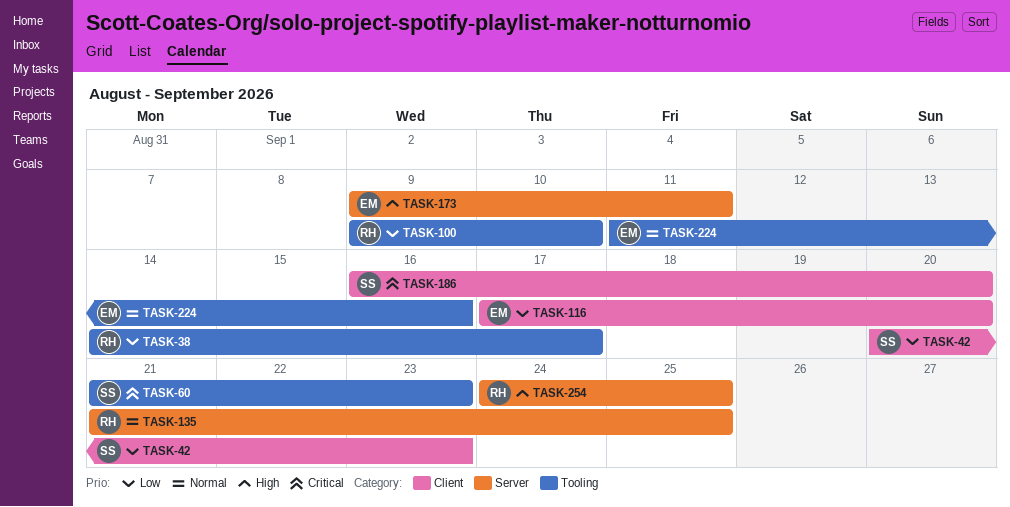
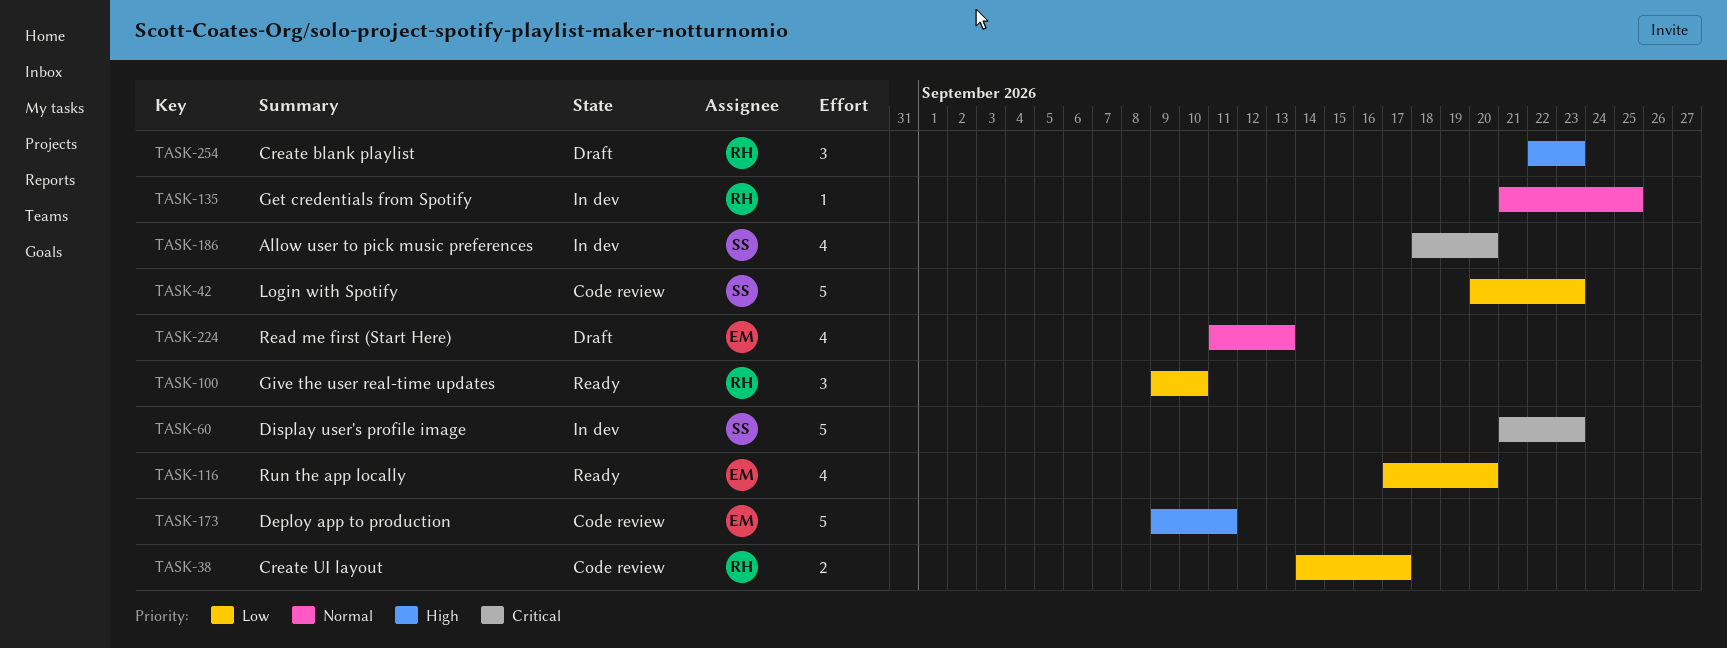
TASK-186, start: Sep 16 -> Sep 18
TASK-224, due: Sep 16 -> Sep 13
TASK-254, start: Sep 24 -> Sep 22
TASK-254, due: Sep 25 -> Sep 23

